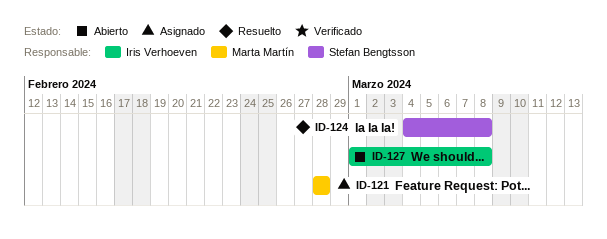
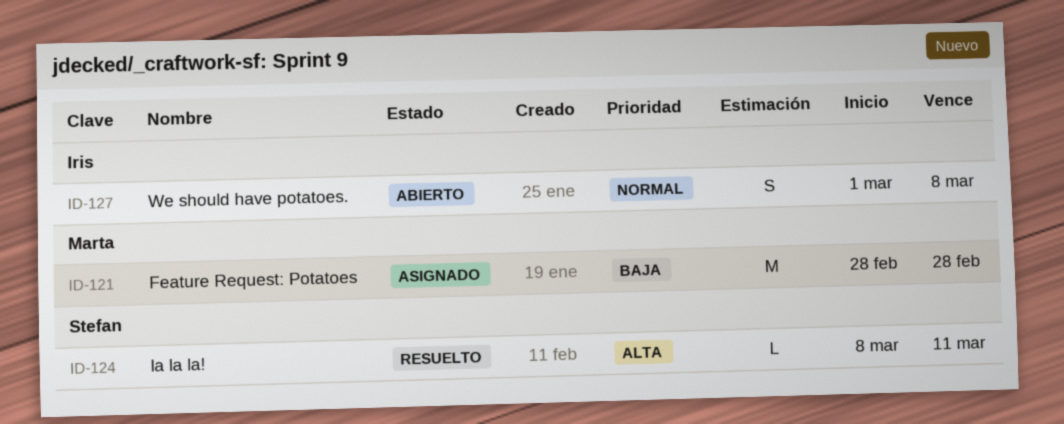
ID-124, start: Mar 4 -> Mar 8
ID-124, due: Mar 8 -> Mar 11

